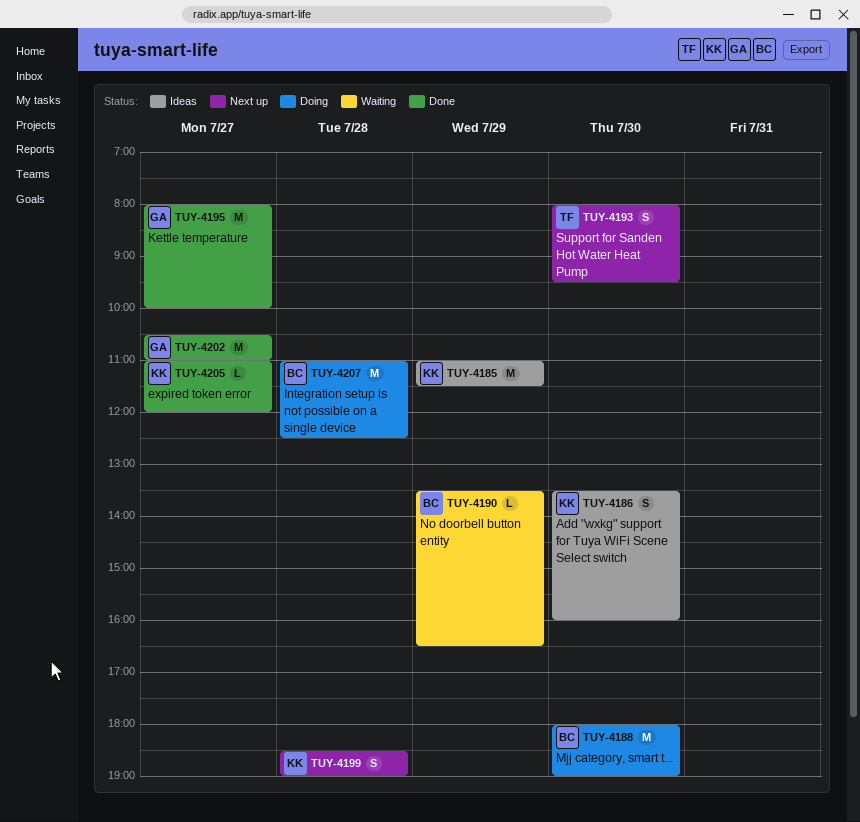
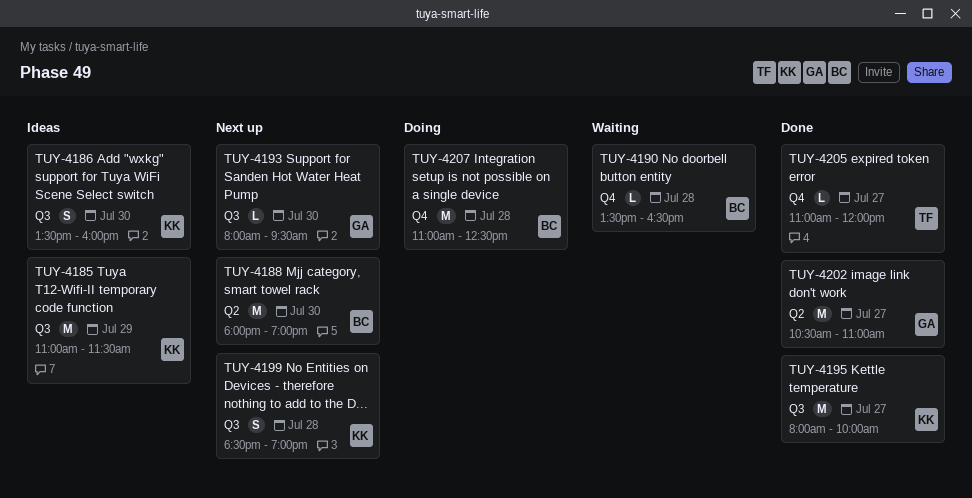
TUY-4188, status: Doing -> Next up
TUY-4190, day: Jul 29 -> Jul 28
TUY-4193, owner: TF -> GA
TUY-4193, estimate: S -> L
TUY-4195, owner: GA -> KK
TUY-4205, owner: KK -> TF

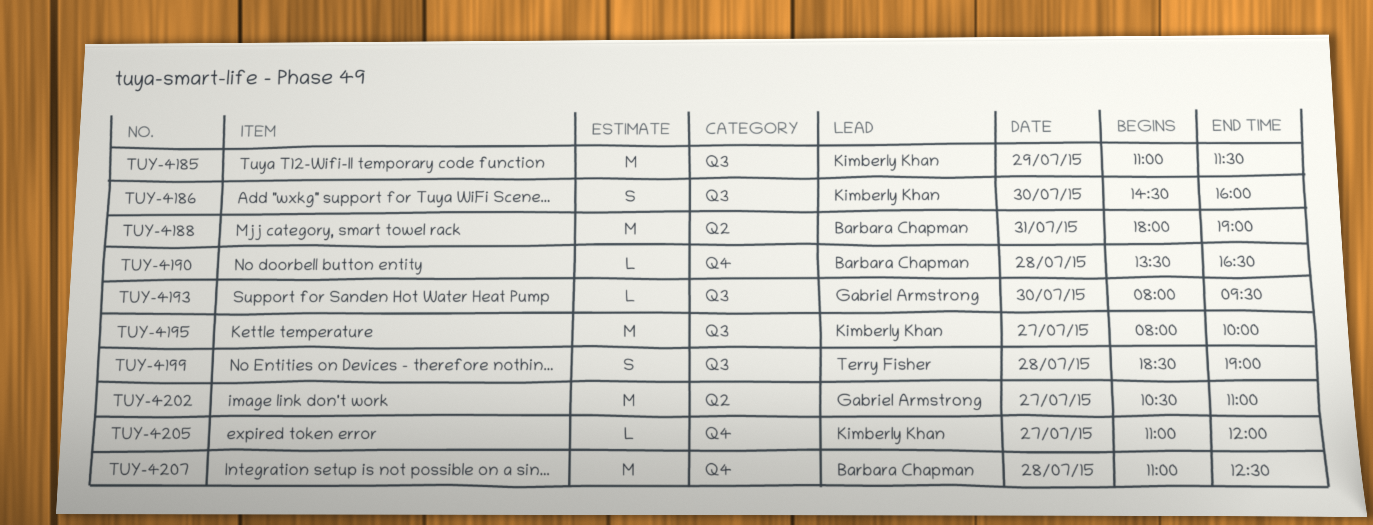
TUY-4186, begins: 13:30 -> 14:30
TUY-4188, day: Jul 30 -> Jul 31
TUY-4199, owner: Kimberly Khan -> Terry Fisher
TUY-4205, owner: Terry Fisher -> Kimberly Khan

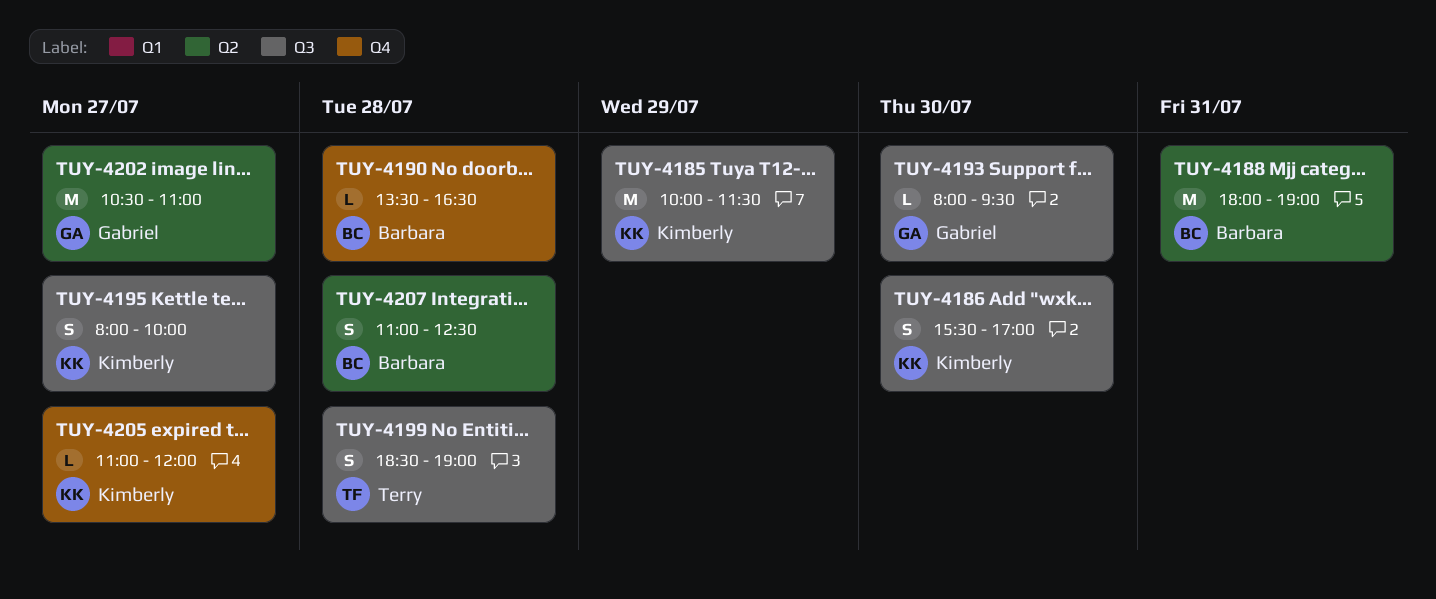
TUY-4185, begins: 11:00 -> 10:00
TUY-4186, begins: 14:30 -> 15:30
TUY-4186, ends: 16:00 -> 17:00
TUY-4195, estimate: M -> S
TUY-4207, label: Q4 -> Q2
TUY-4207, estimate: M -> S

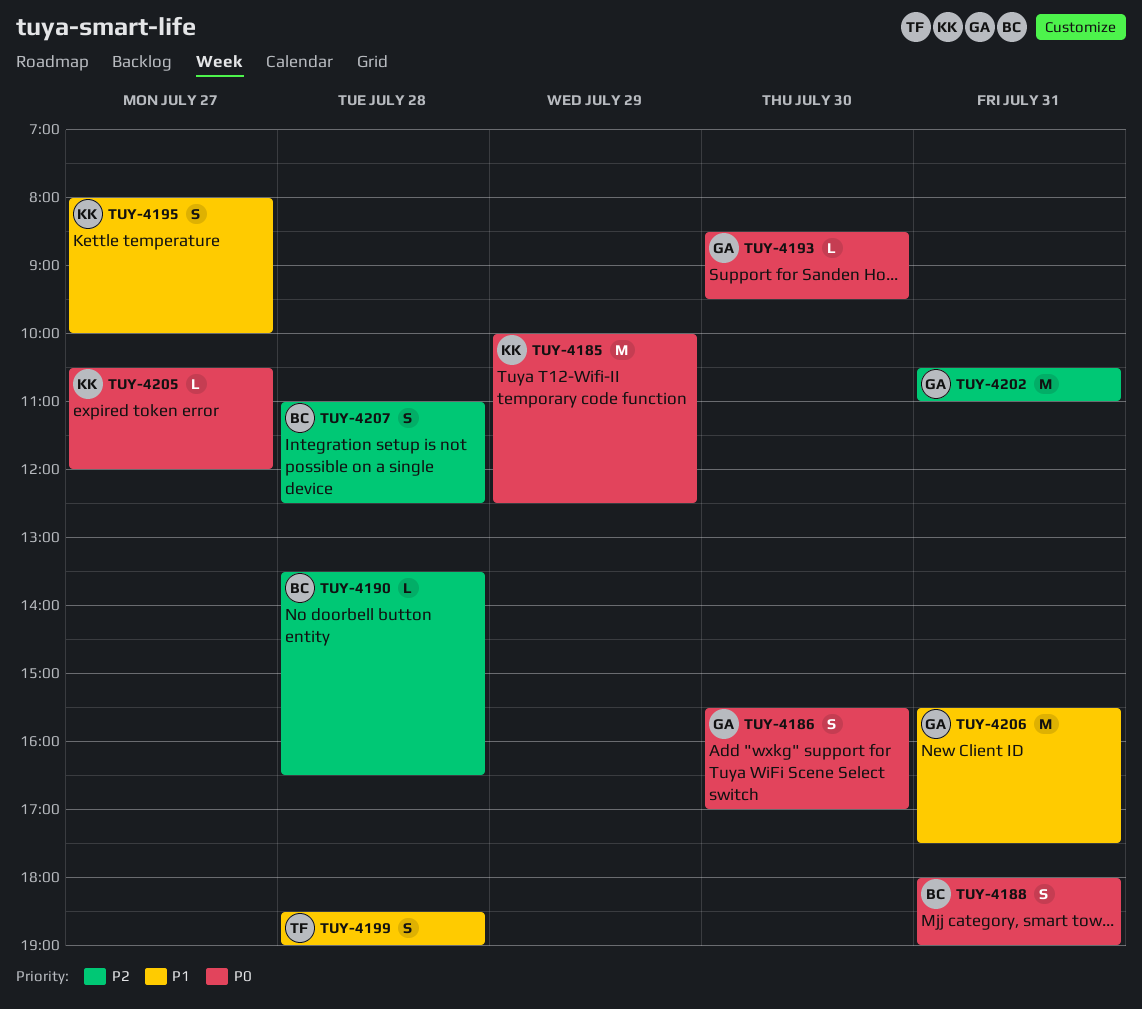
TUY-4185, ends: 11:30 -> 12:30
TUY-4186, owner: Kimberly -> Gabriel
TUY-4188, estimate: M -> S
TUY-4193, begins: 08:00 -> 08:30
TUY-4202, day: Jul 27 -> Jul 31
TUY-4205, begins: 11:00 -> 10:30
TUY-4206: none -> present

